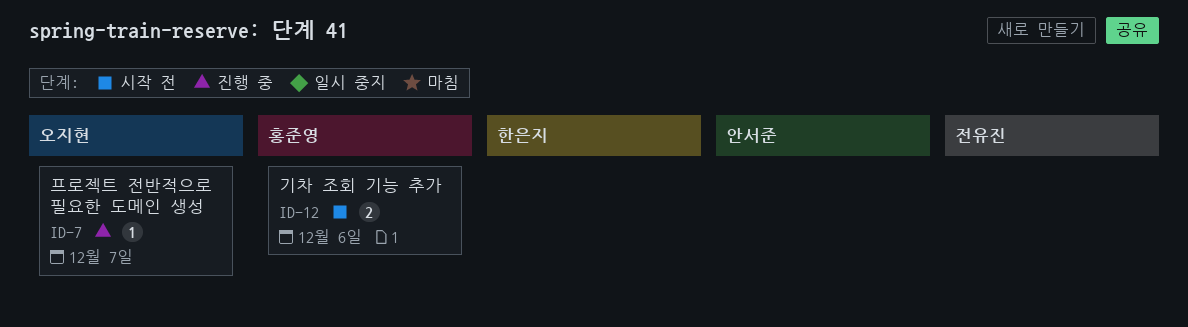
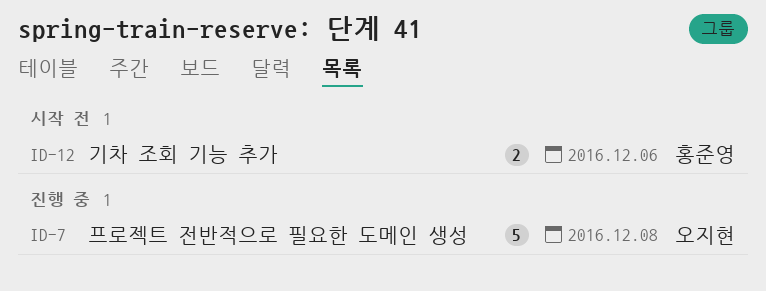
ID-7, estimate: 1 -> 5
ID-7, due: Dec 7 -> Dec 8

